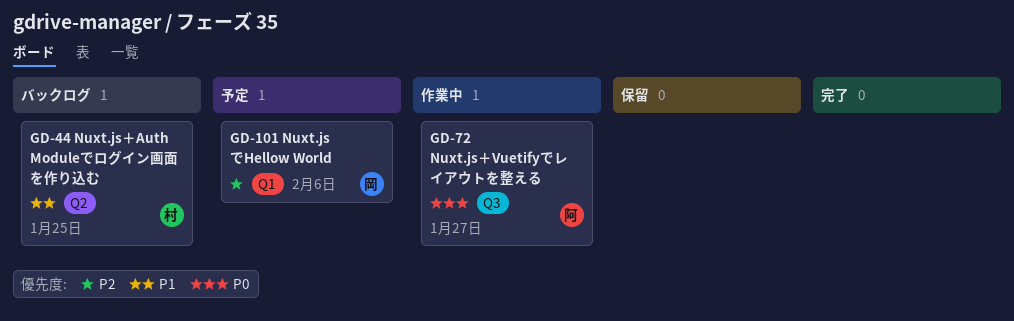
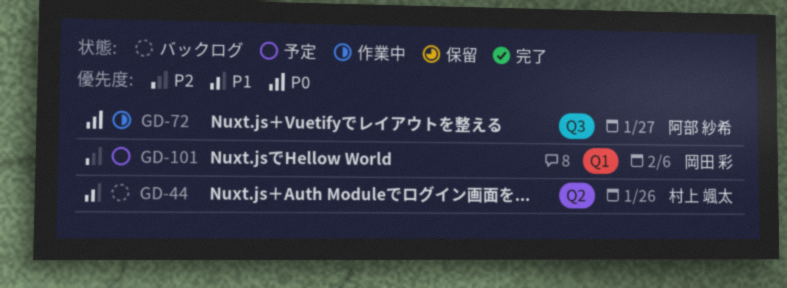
GD-44, due: Jan 25 -> Jan 26

